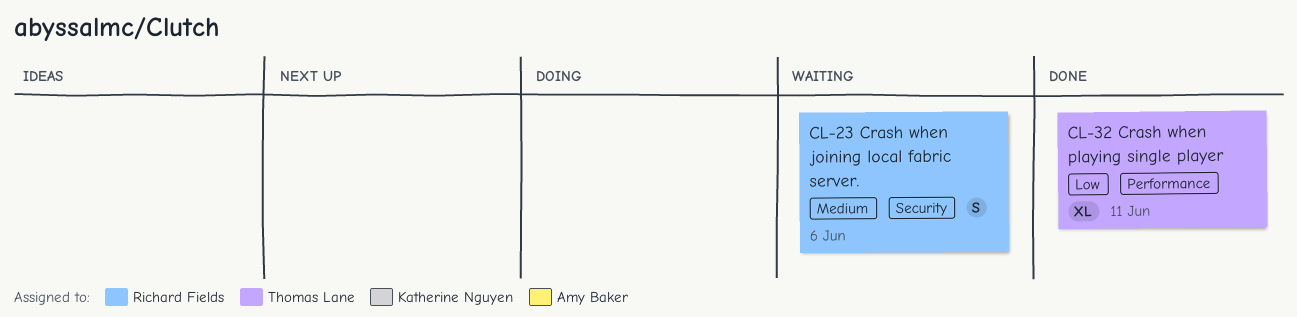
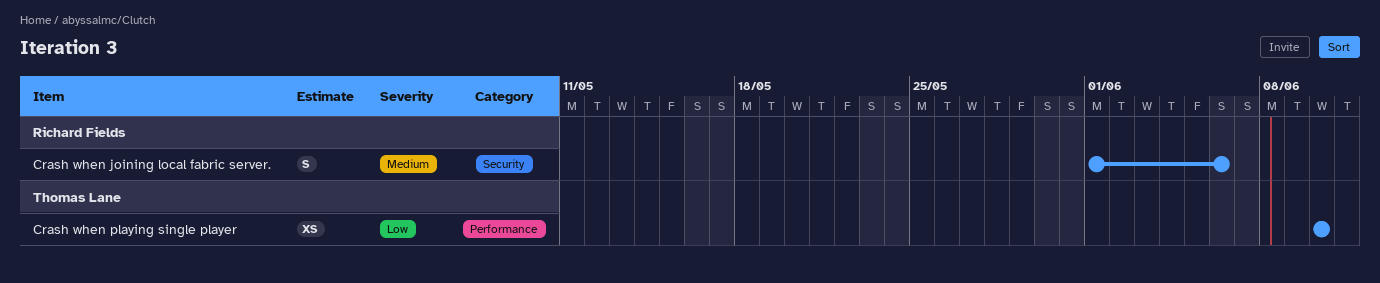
Crash when playing single player, estimate: XL -> XS
Crash when playing single player, due: Jun 11 -> Jun 10

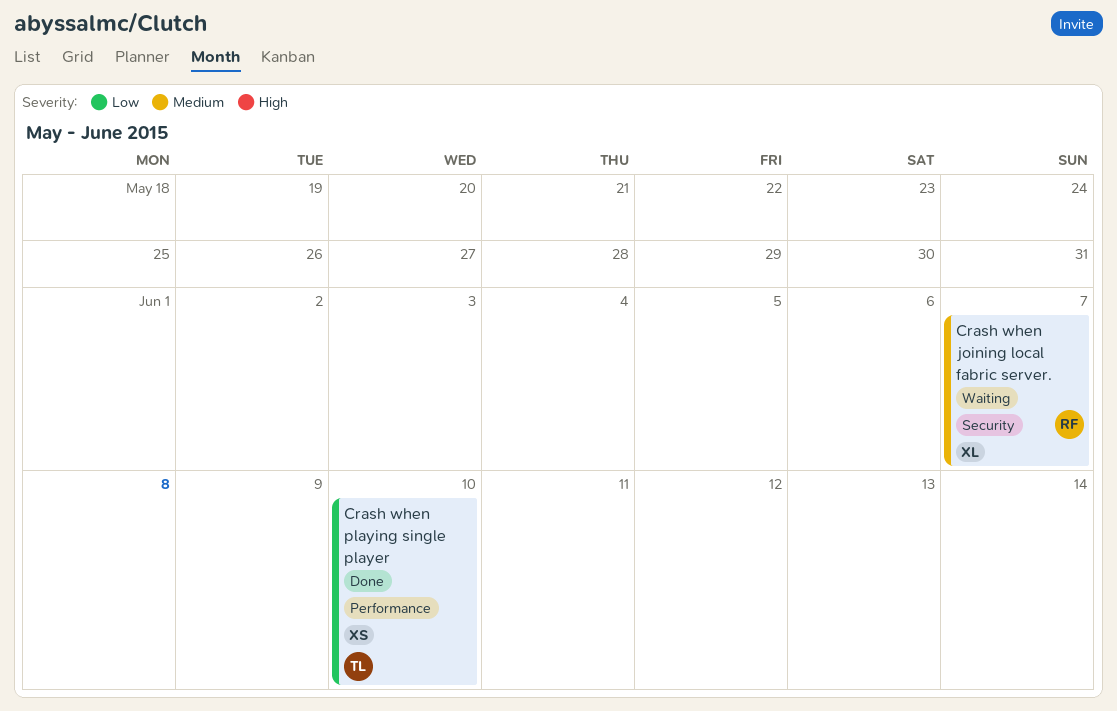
Crash when joining local fabric server., estimate: S -> XL
Crash when joining local fabric server., due: Jun 6 -> Jun 7

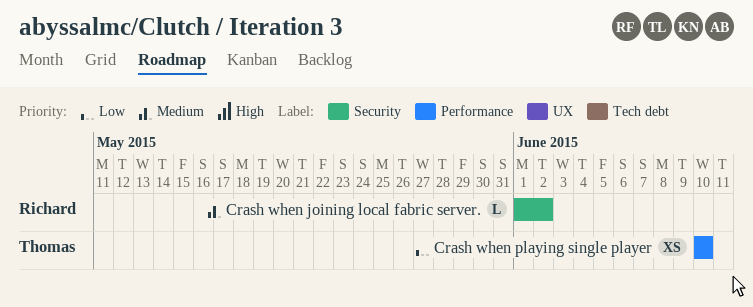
Crash when joining local fabric server., estimate: XL -> L
Crash when joining local fabric server., due: Jun 7 -> Jun 2

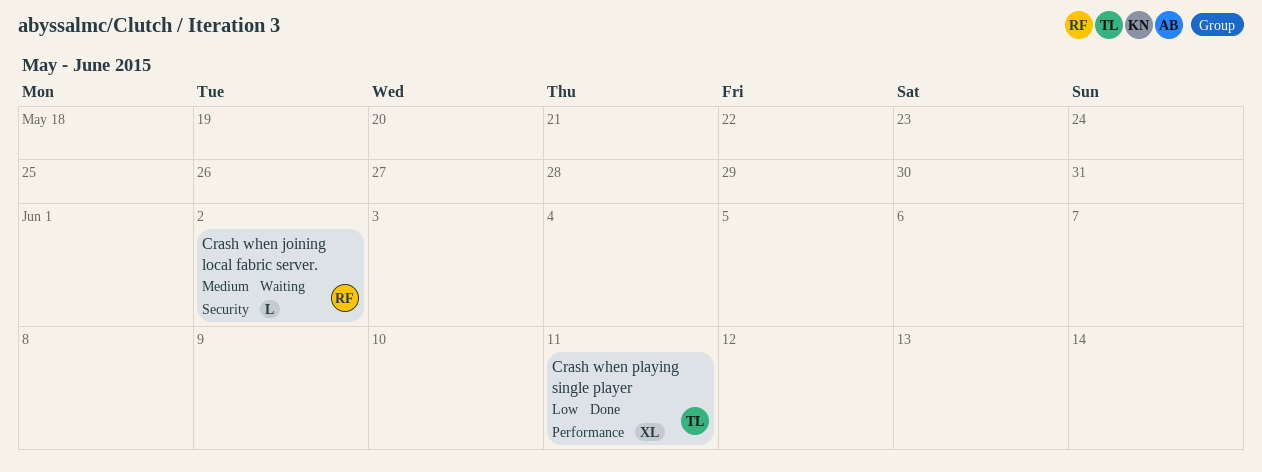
Crash when playing single player, estimate: XS -> XL
Crash when playing single player, due: Jun 10 -> Jun 11

